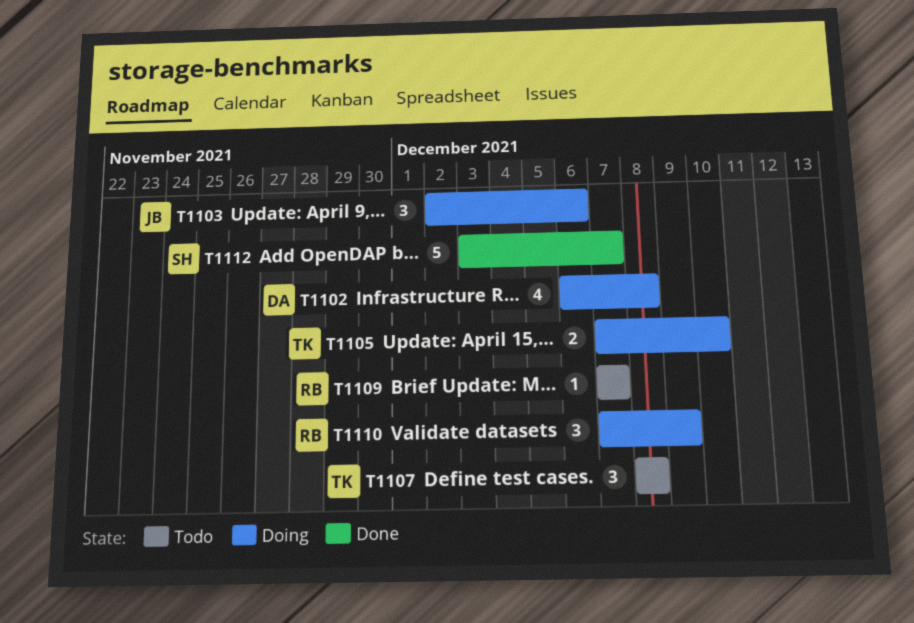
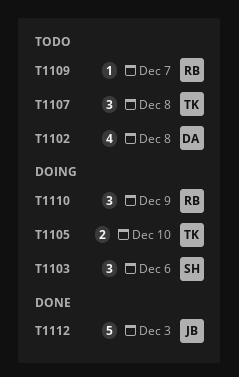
T1102, status: Doing -> Todo
T1103, owner: JB -> SH
T1112, owner: SH -> JB
T1112, due: Dec 7 -> Dec 3

